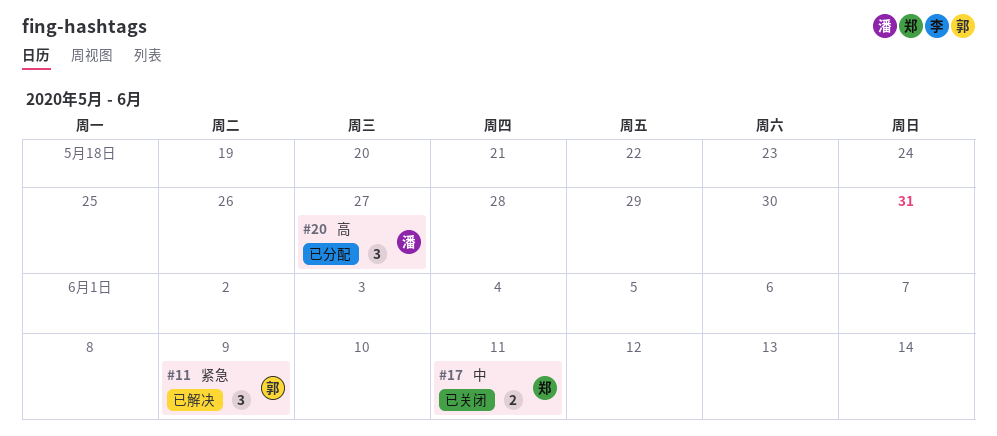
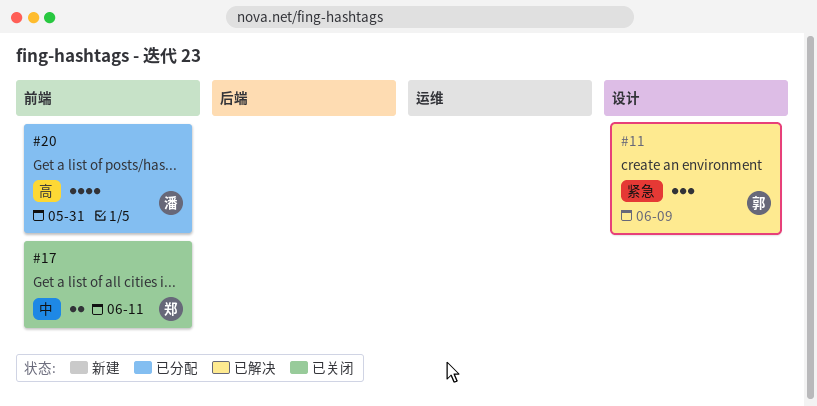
#20, estimate: 3 -> 4
#20, due: May 27 -> May 31

